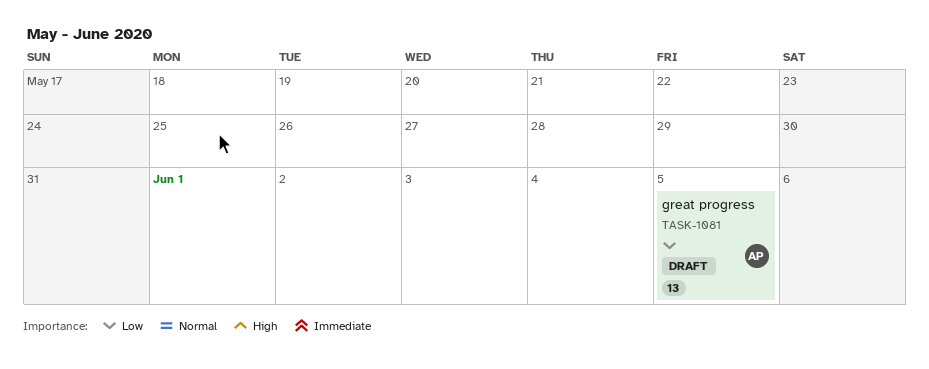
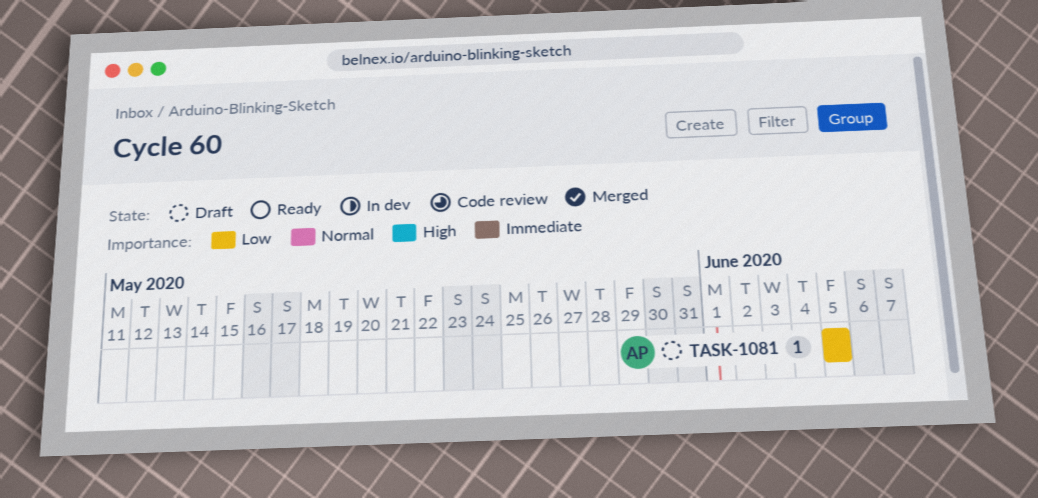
TASK-1081, estimate: 13 -> 1

